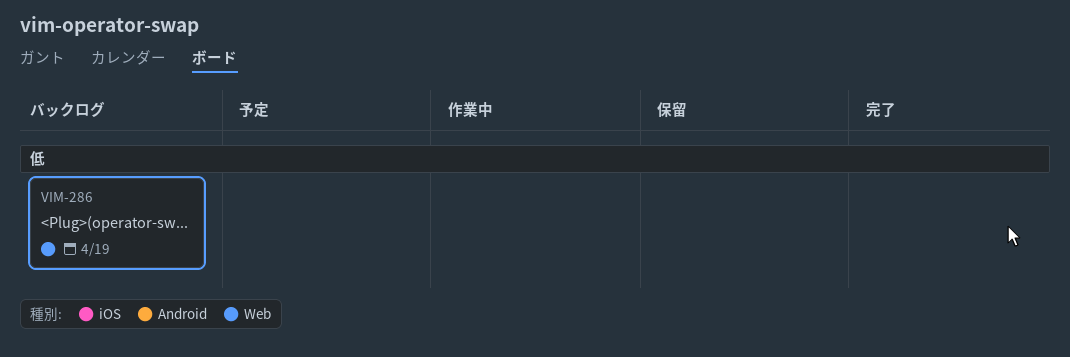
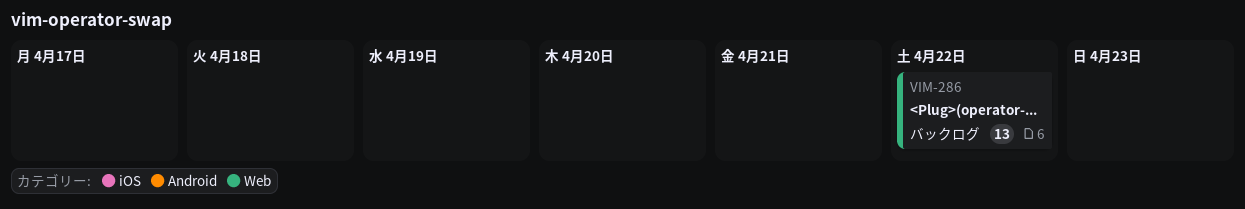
VIM-286, due: Apr 19 -> Apr 22

